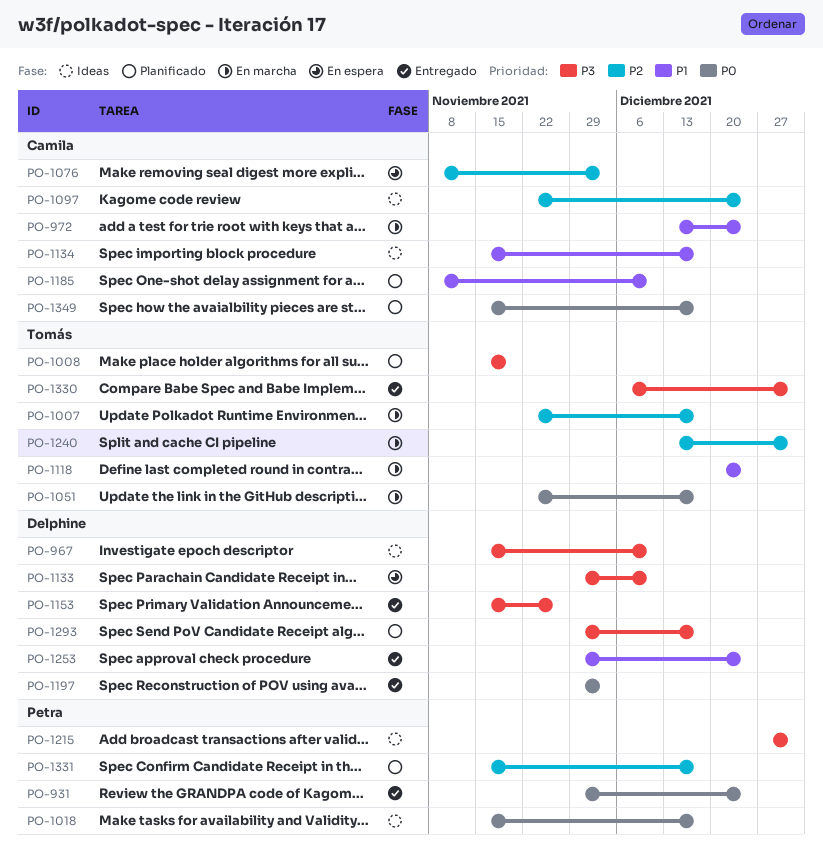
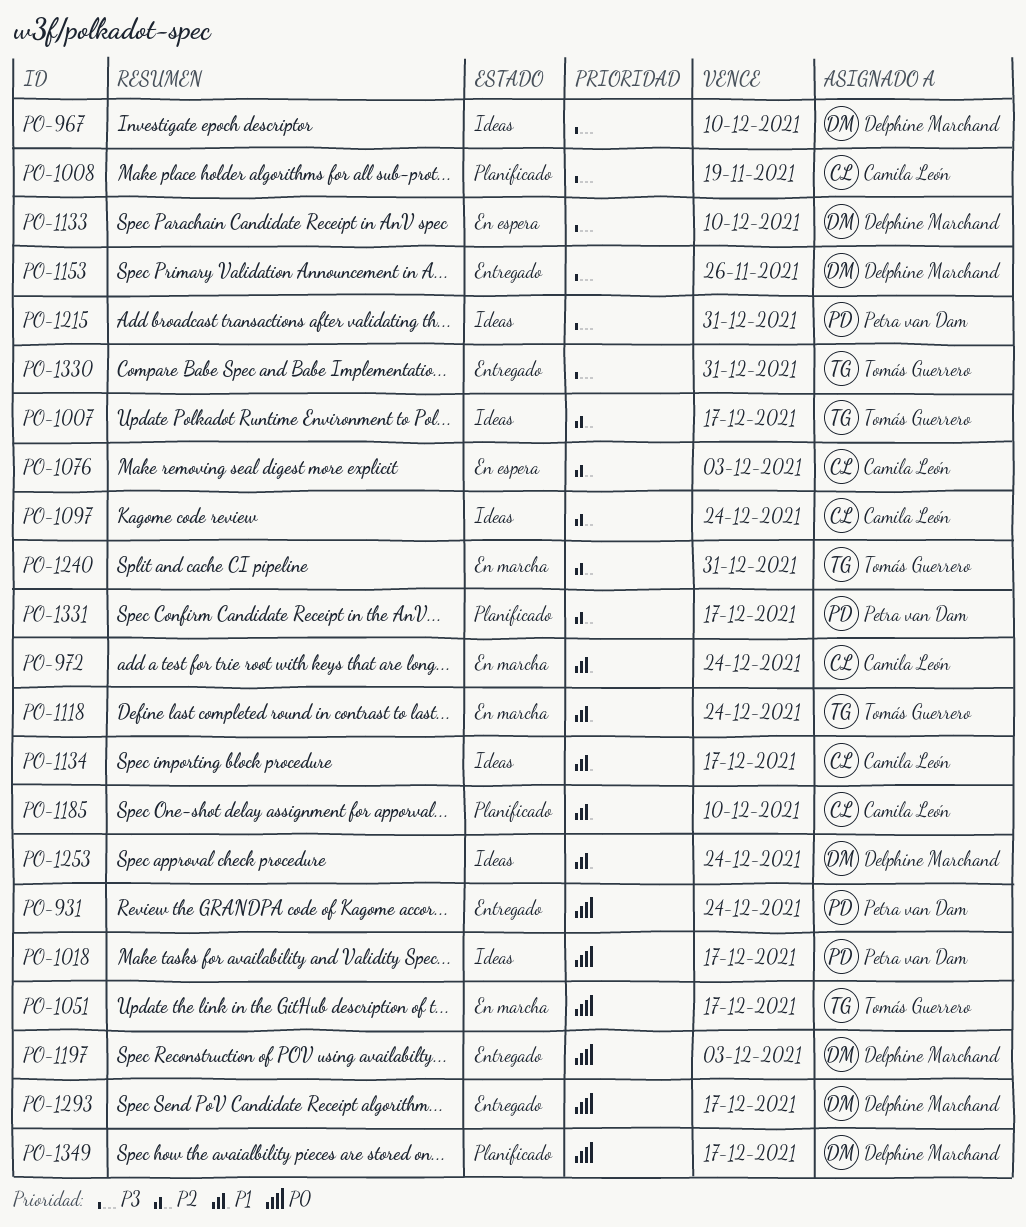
PO-1007, status: En marcha -> Ideas
PO-1008, owner: Tomás Guerrero -> Camila León
PO-1253, status: Entregado -> Ideas
PO-1293, status: Planificado -> Entregado
PO-1293, priority: P3 -> P0
PO-1349, owner: Camila León -> Delphine Marchand

